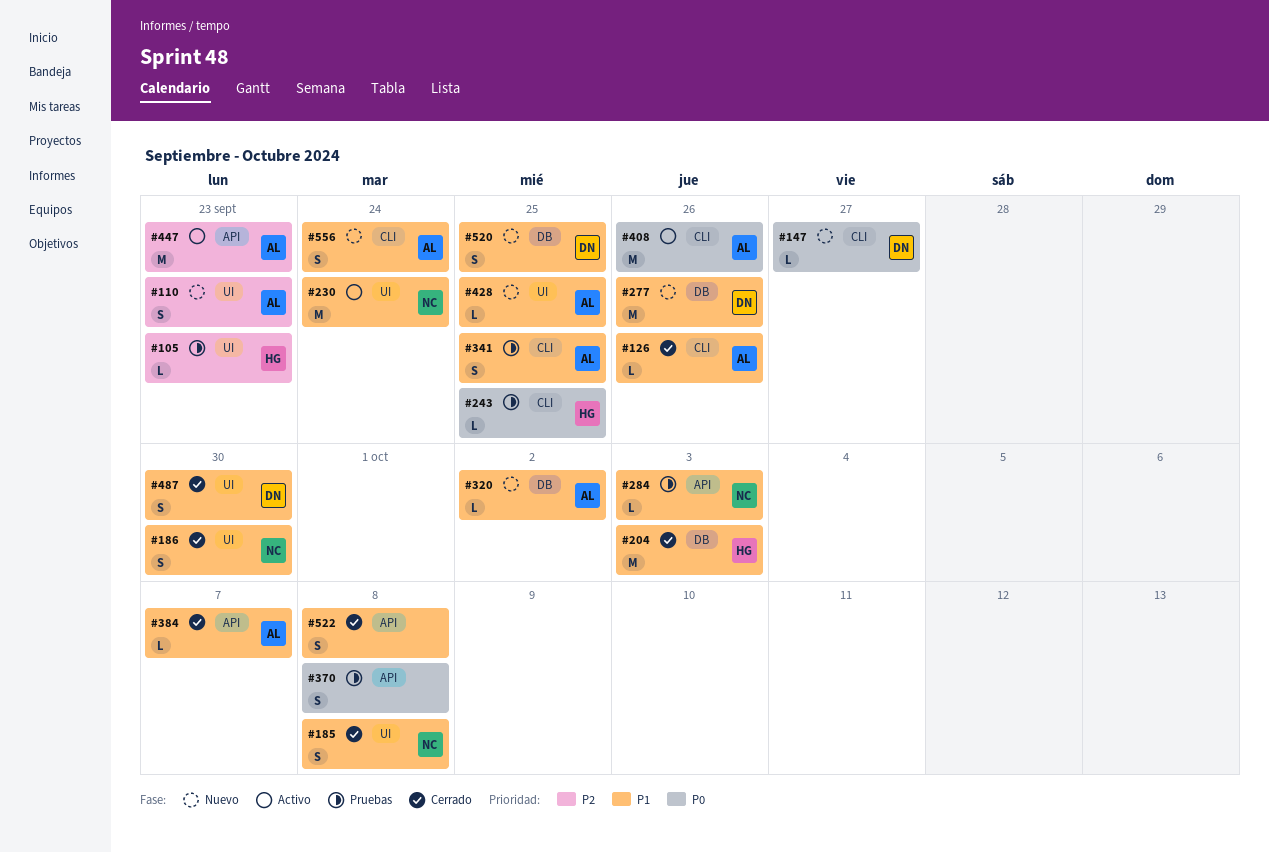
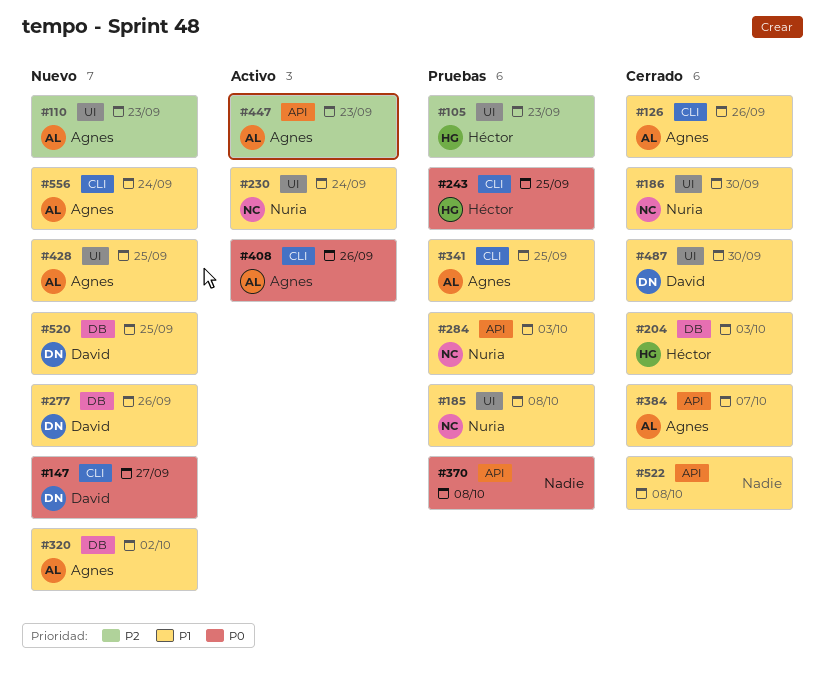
#185, status: Cerrado -> Pruebas

